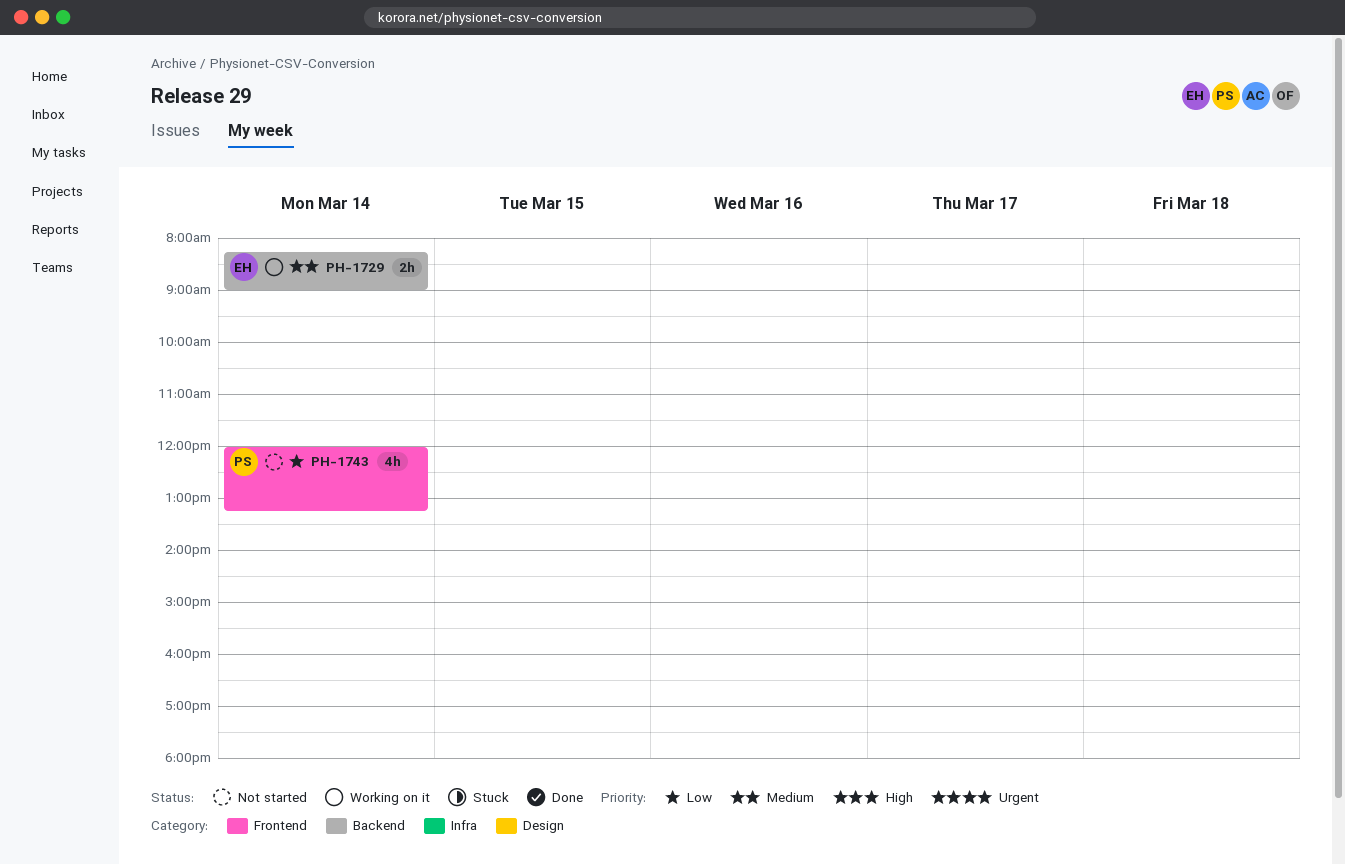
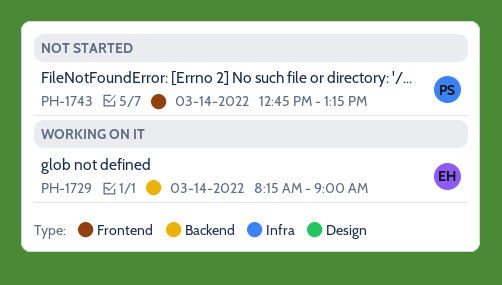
PH-1743, begins: 12:00 -> 12:45

